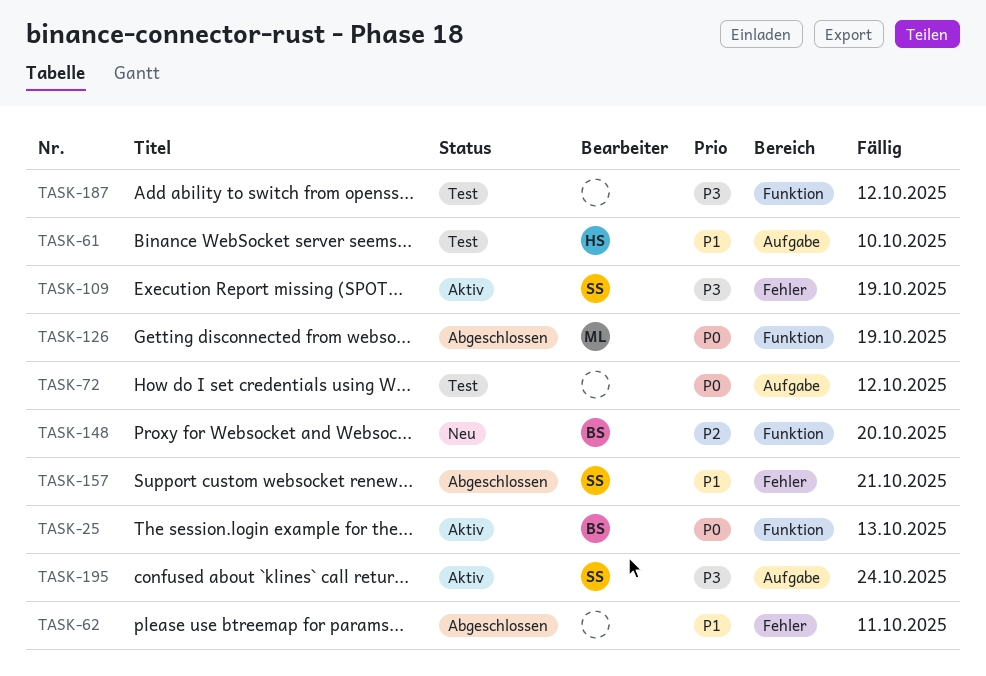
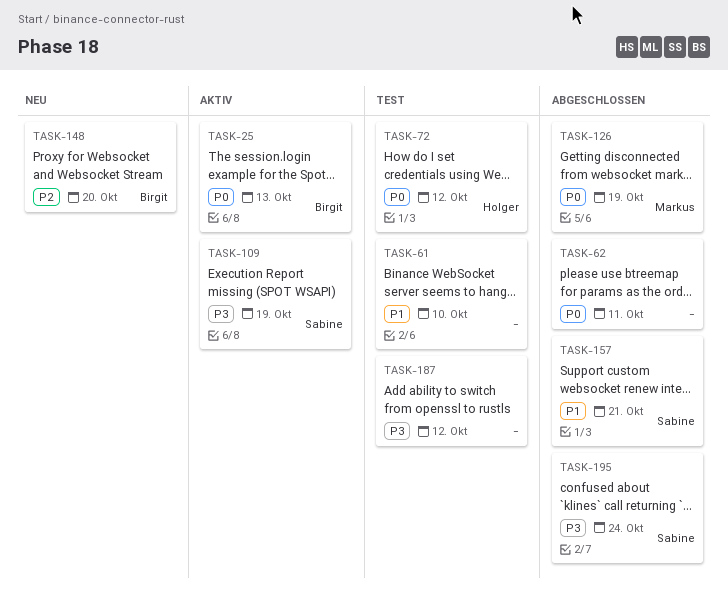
TASK-61, owner: Holger -> none
TASK-62, priority: P1 -> P0
TASK-72, owner: none -> Holger
TASK-195, status: Aktiv -> Abgeschlossen

